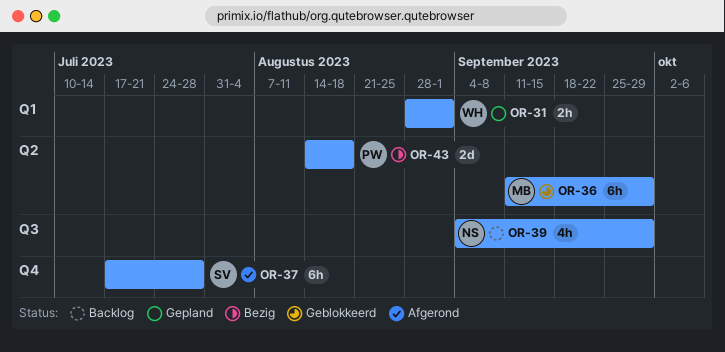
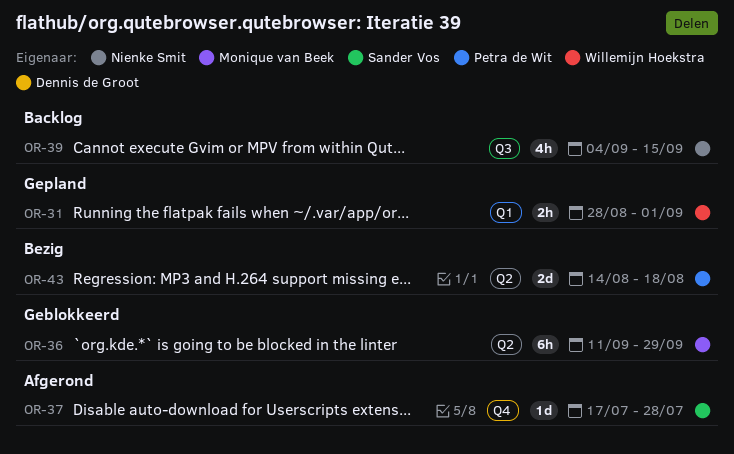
OR-37, estimate: 6h -> 1d
OR-39, due: Sep 29 -> Sep 15

